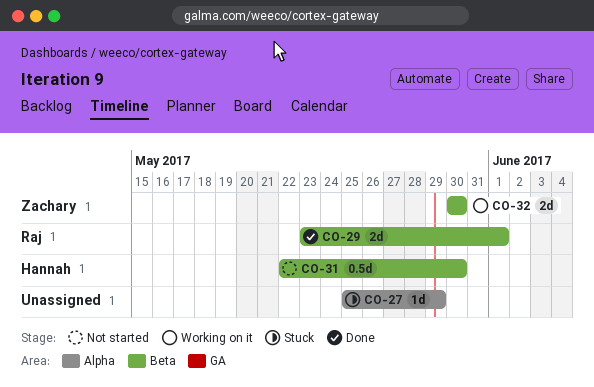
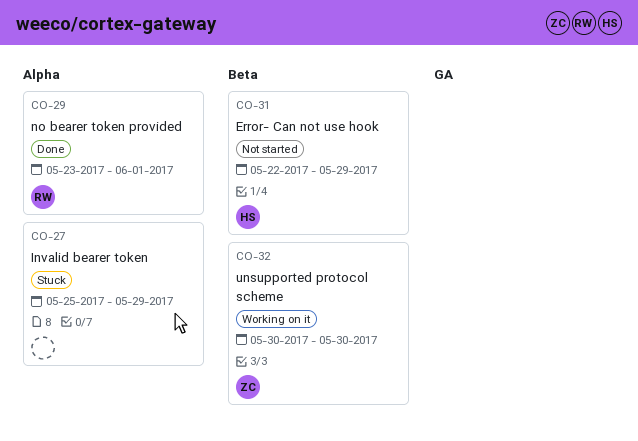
CO-29, label: Beta -> Alpha
CO-31, due: May 30 -> May 29

